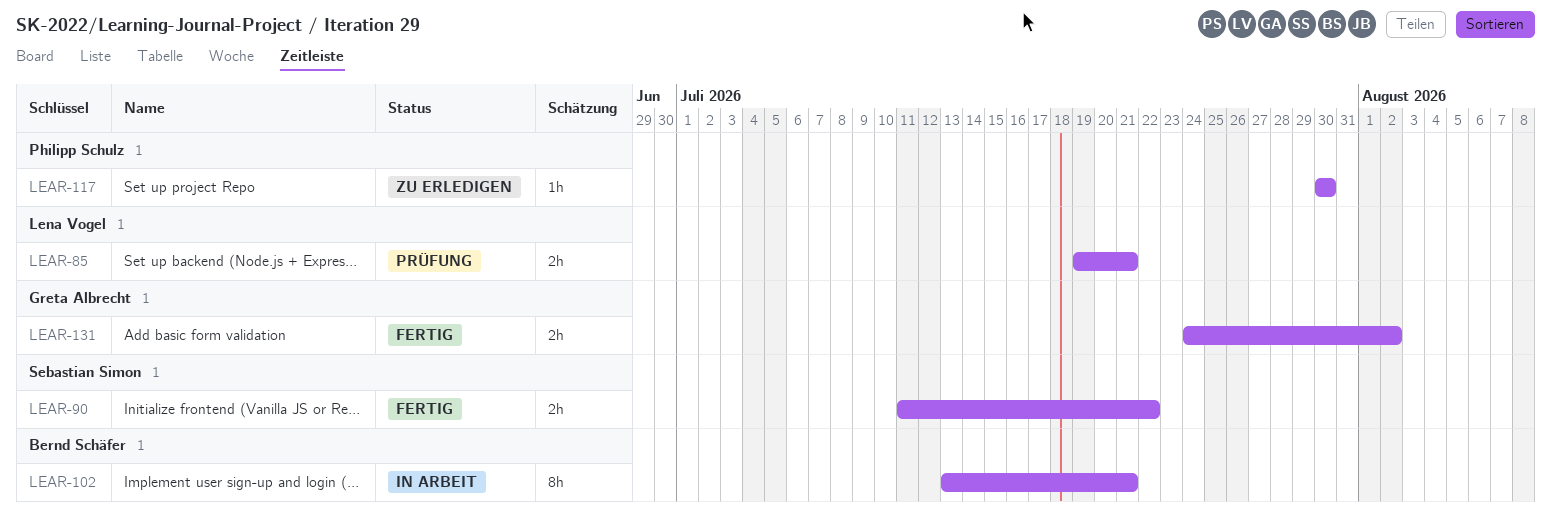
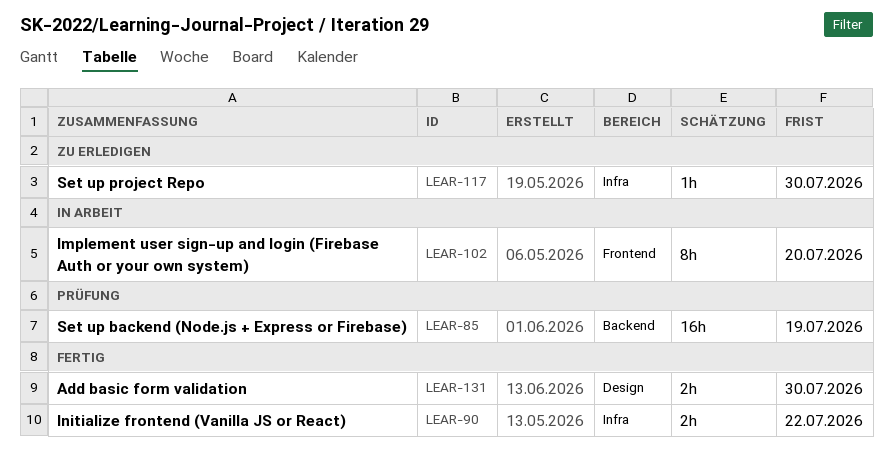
LEAR-85, estimate: 2h -> 16h
LEAR-85, due: Jul 21 -> Jul 19
LEAR-102, due: Jul 21 -> Jul 20
LEAR-131, due: Aug 2 -> Jul 30

